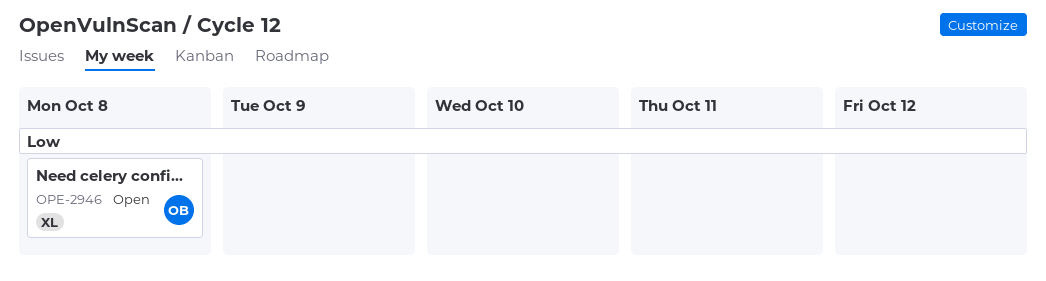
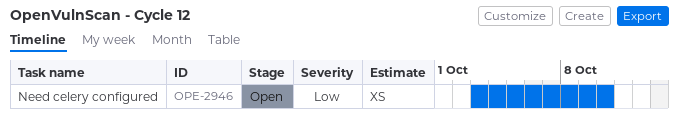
OPE-2946, estimate: XL -> XS
OPE-2946, due: Oct 8 -> Oct 10

